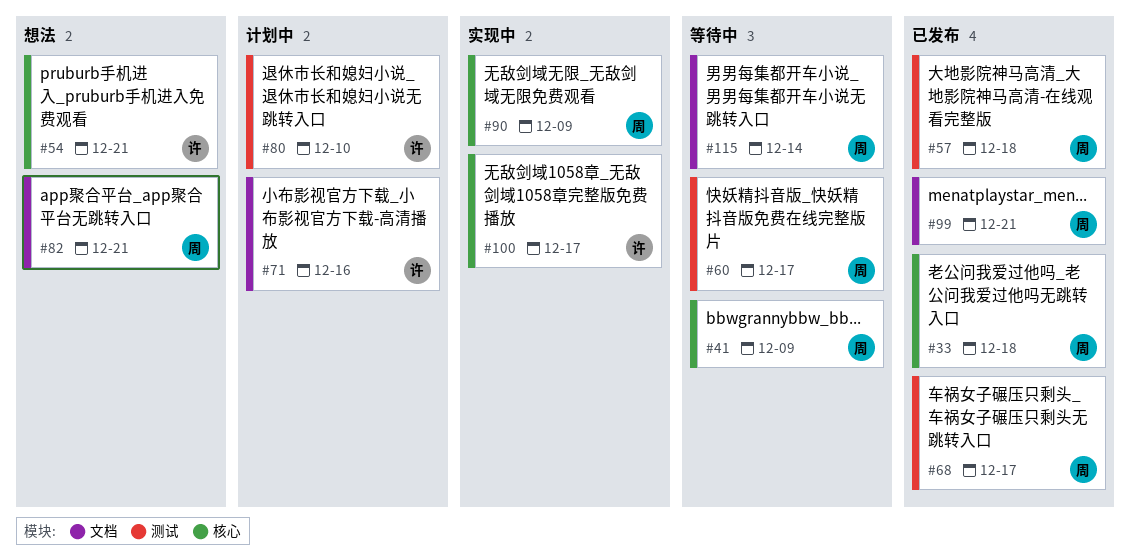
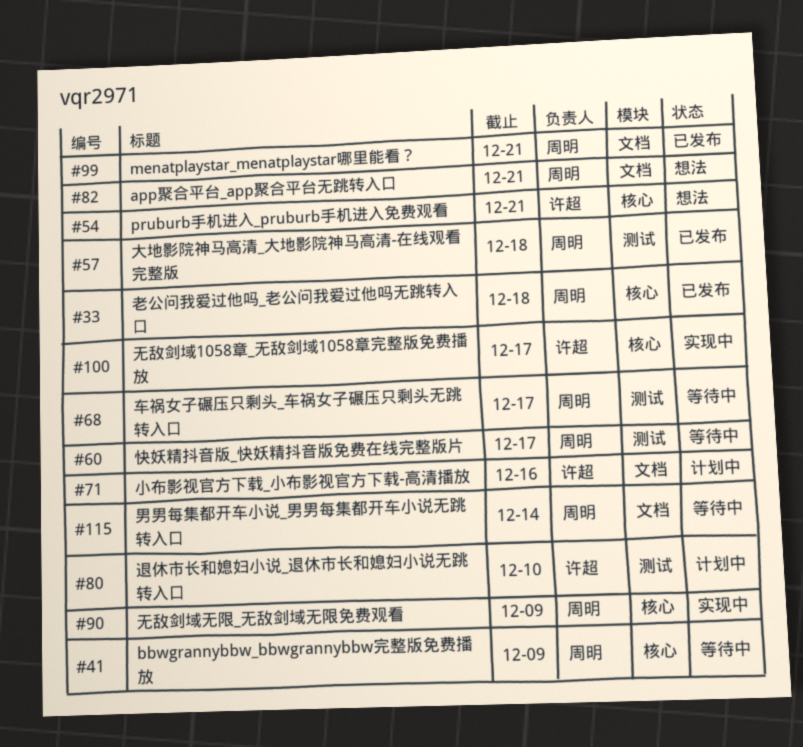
#68, status: 已发布 -> 等待中

